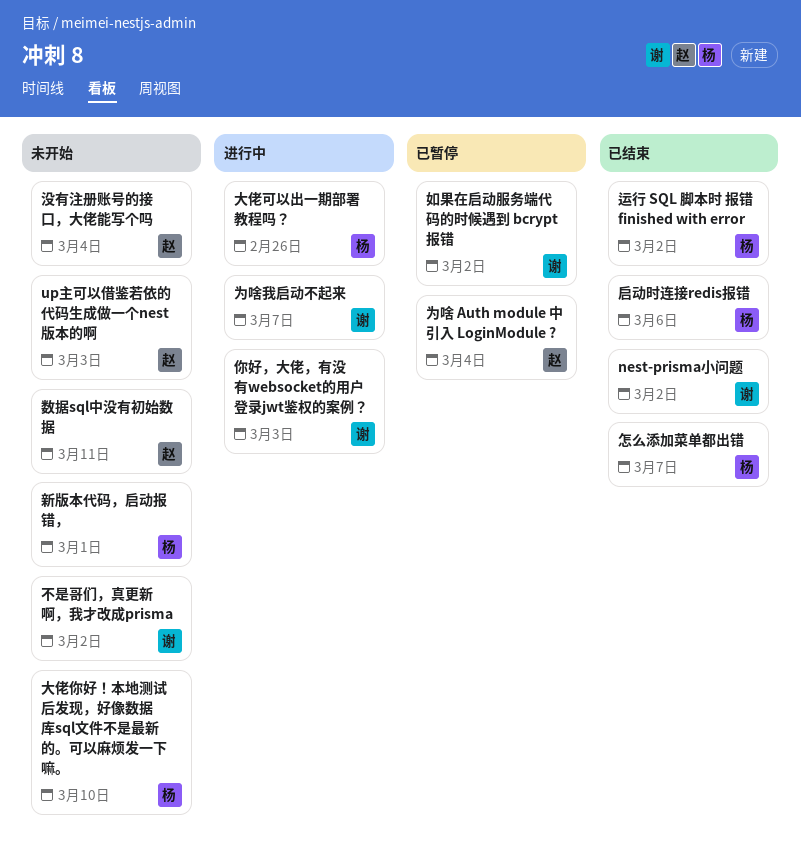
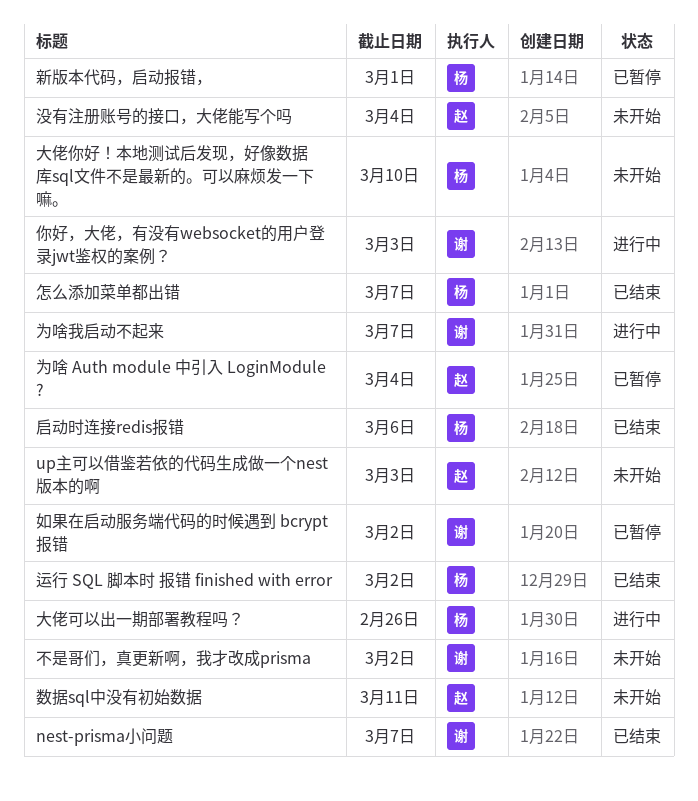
nest-prisma小问题, due: Mar 2 -> Mar 7
新版本代码，启动报错，, status: 未开始 -> 已暂停

